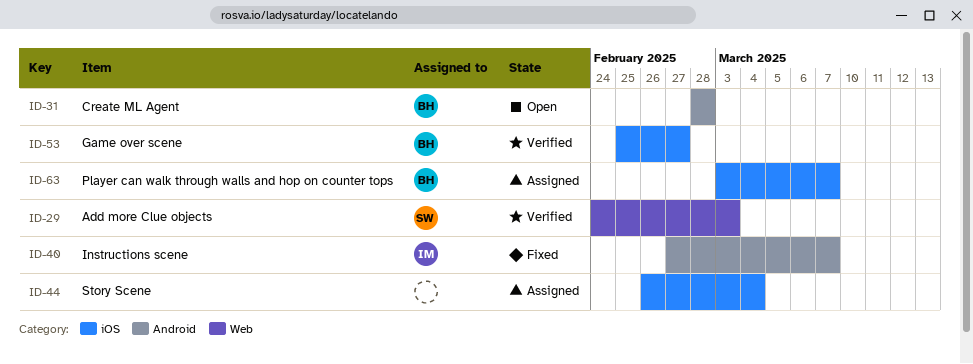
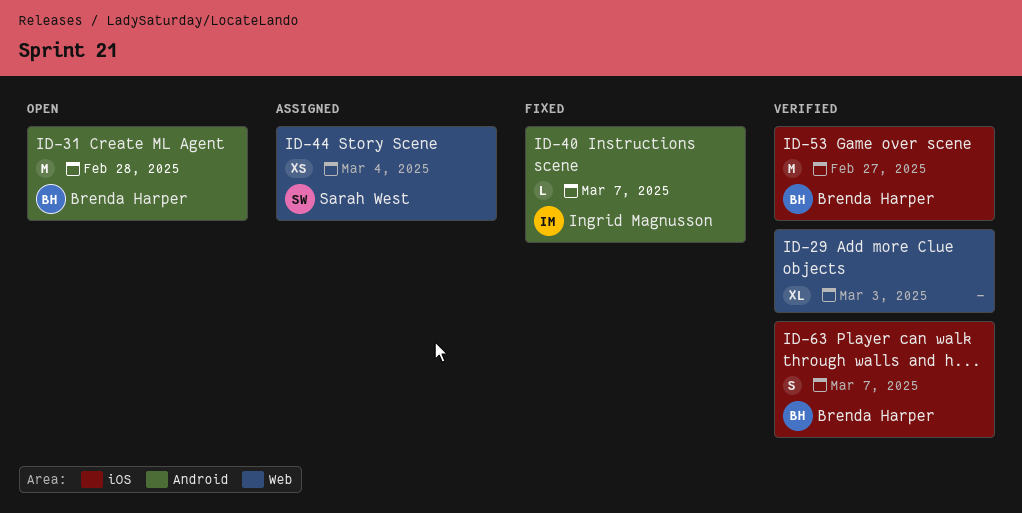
ID-29, owner: Sarah West -> none
ID-44, owner: none -> Sarah West
ID-44, label: iOS -> Web
ID-63, status: Assigned -> Verified

